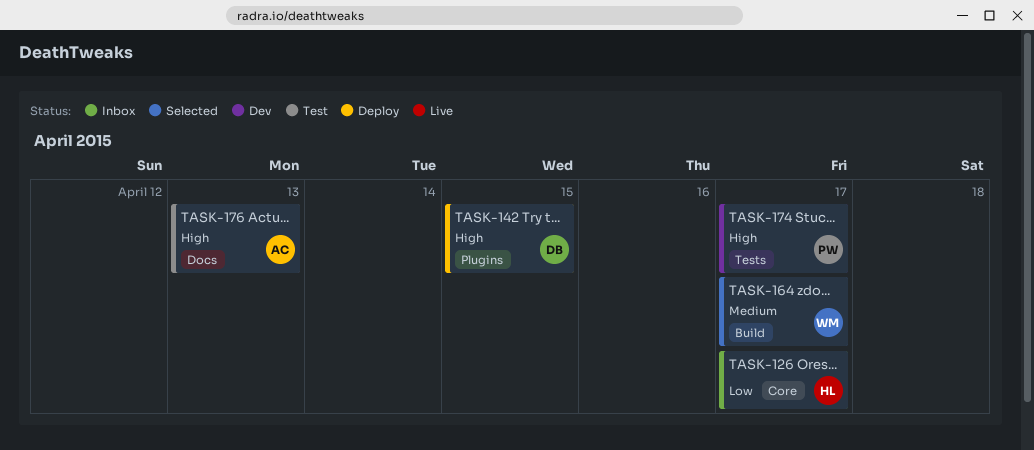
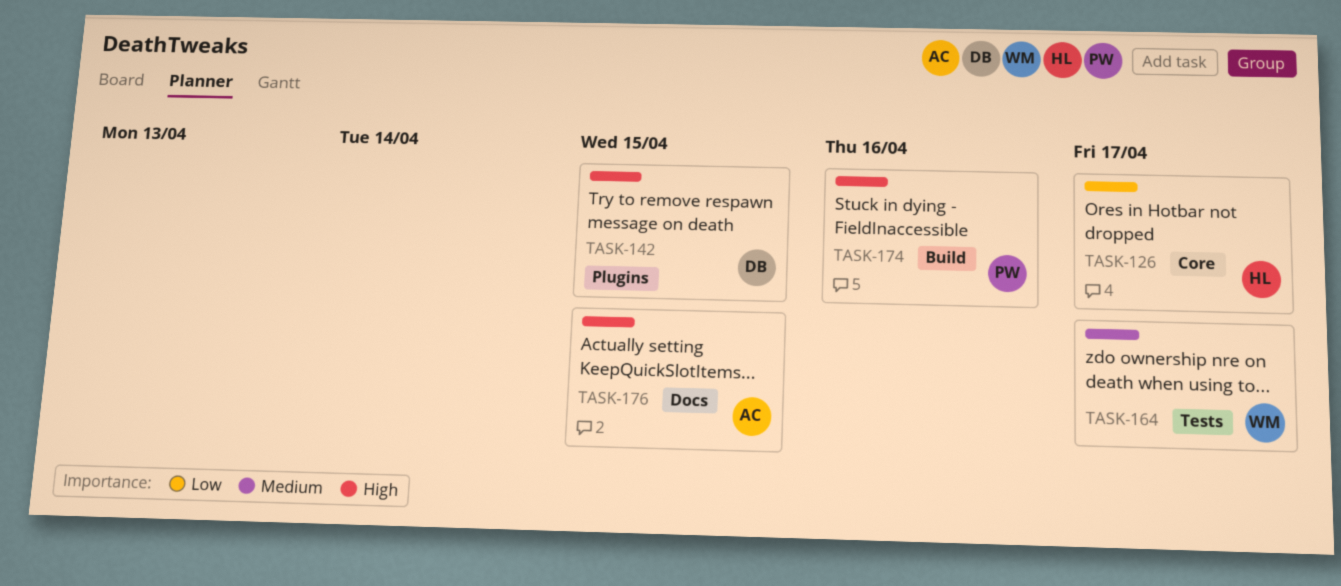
TASK-164, label: Build -> Tests
TASK-174, label: Tests -> Build
TASK-174, due: Apr 17 -> Apr 16
TASK-176, due: Apr 13 -> Apr 15

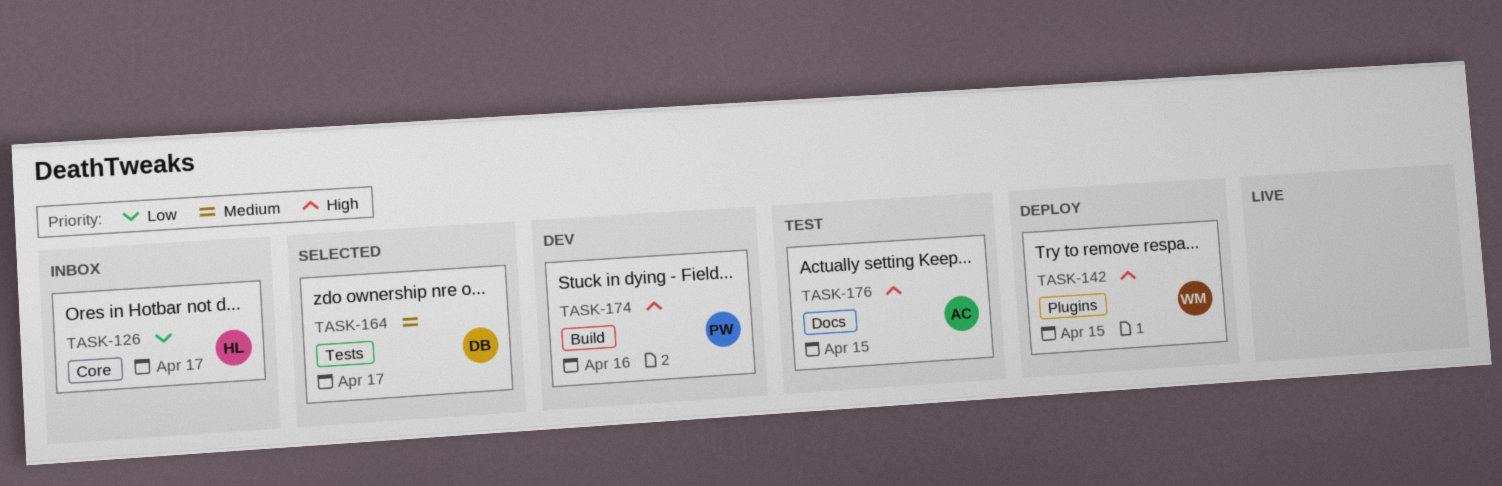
TASK-142, owner: DB -> WM
TASK-164, owner: WM -> DB

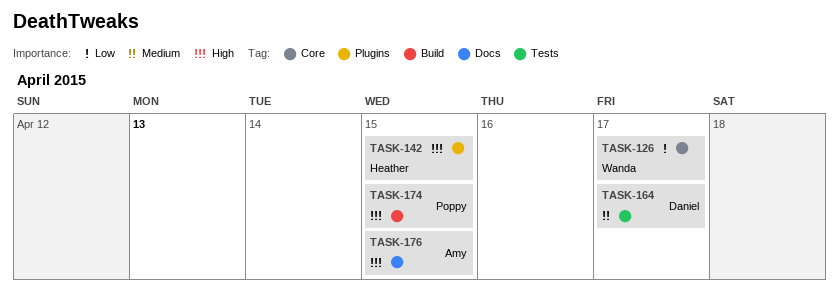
TASK-126, owner: Heather -> Wanda
TASK-142, owner: Wanda -> Heather
TASK-174, due: Apr 16 -> Apr 15

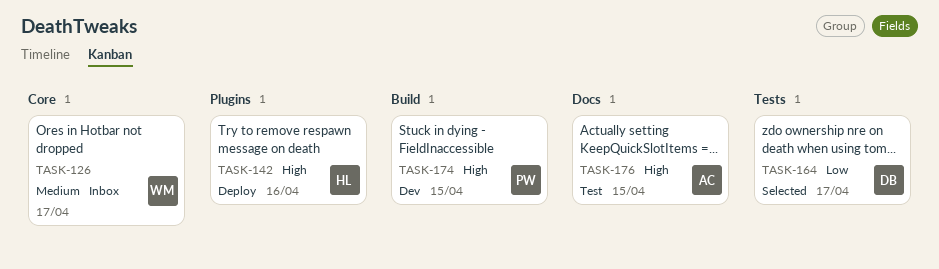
TASK-126, priority: Low -> Medium
TASK-142, due: Apr 15 -> Apr 16
TASK-164, priority: Medium -> Low

